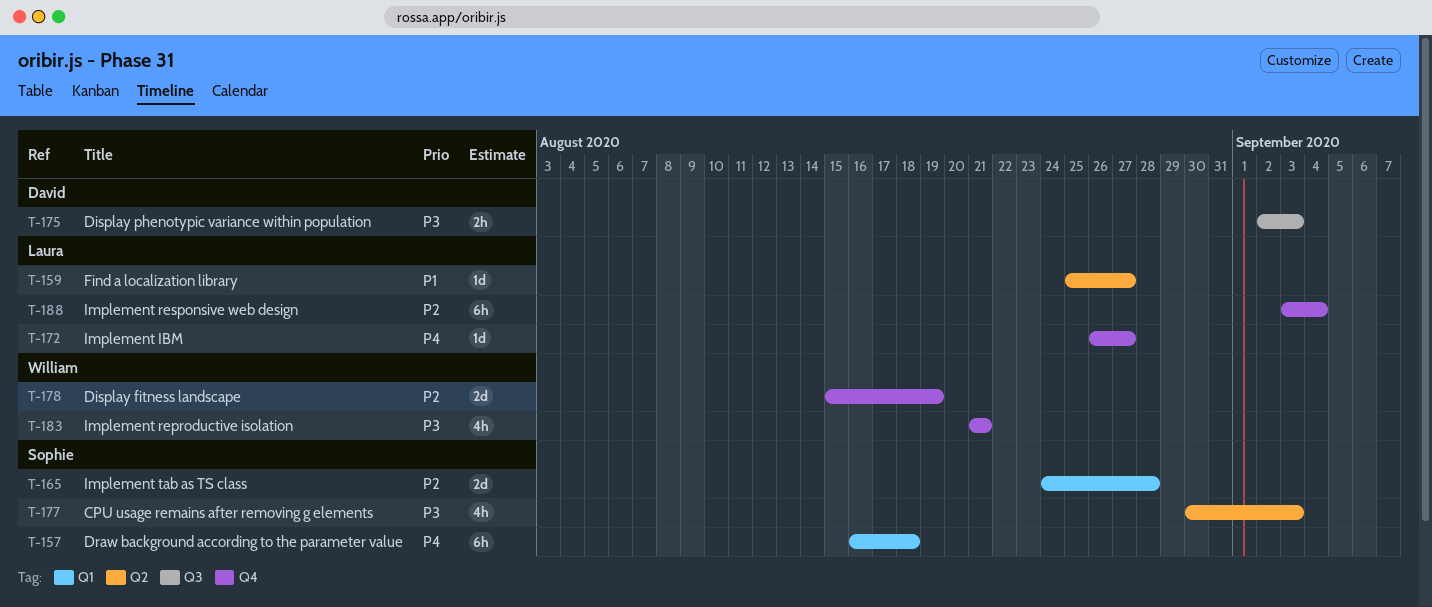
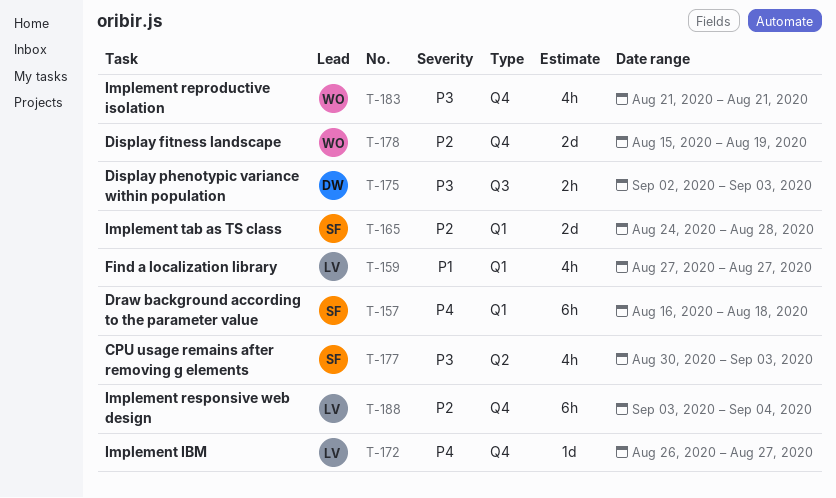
T-159, label: Q2 -> Q1
T-159, estimate: 1d -> 4h
T-159, start: Aug 25 -> Aug 27

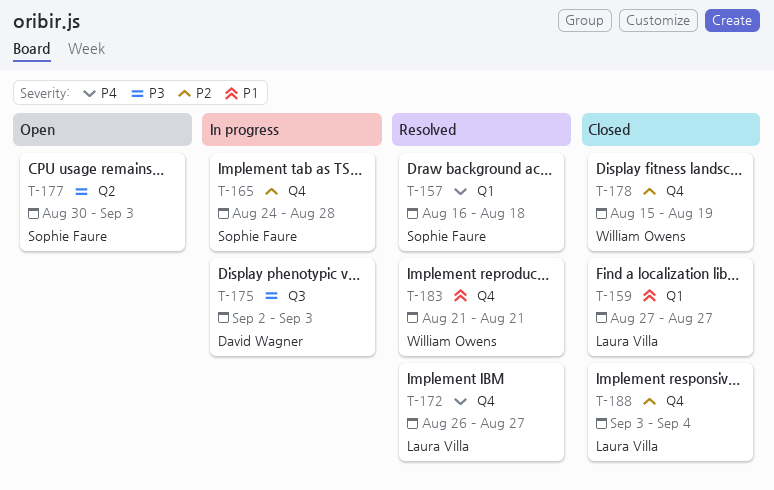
T-165, label: Q1 -> Q4
T-183, priority: P3 -> P1

